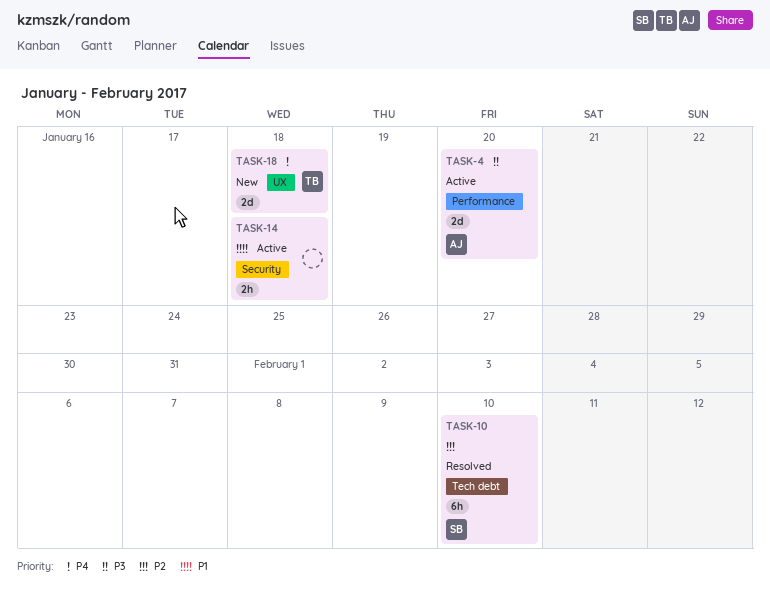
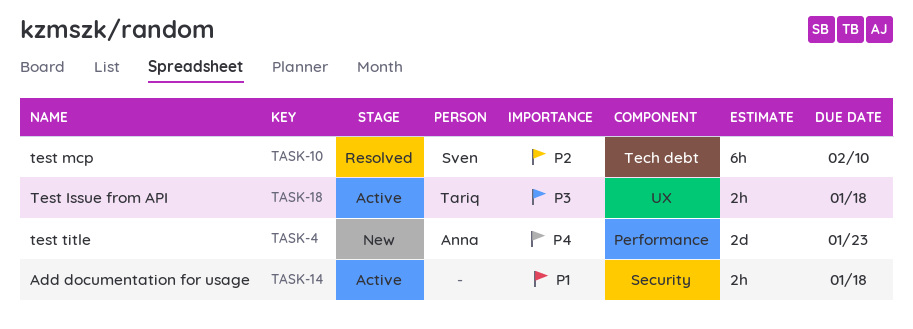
TASK-4, status: Active -> New
TASK-4, priority: P3 -> P4
TASK-4, due: Jan 20 -> Jan 23
TASK-18, status: New -> Active
TASK-18, priority: P4 -> P3
TASK-18, estimate: 2d -> 2h

